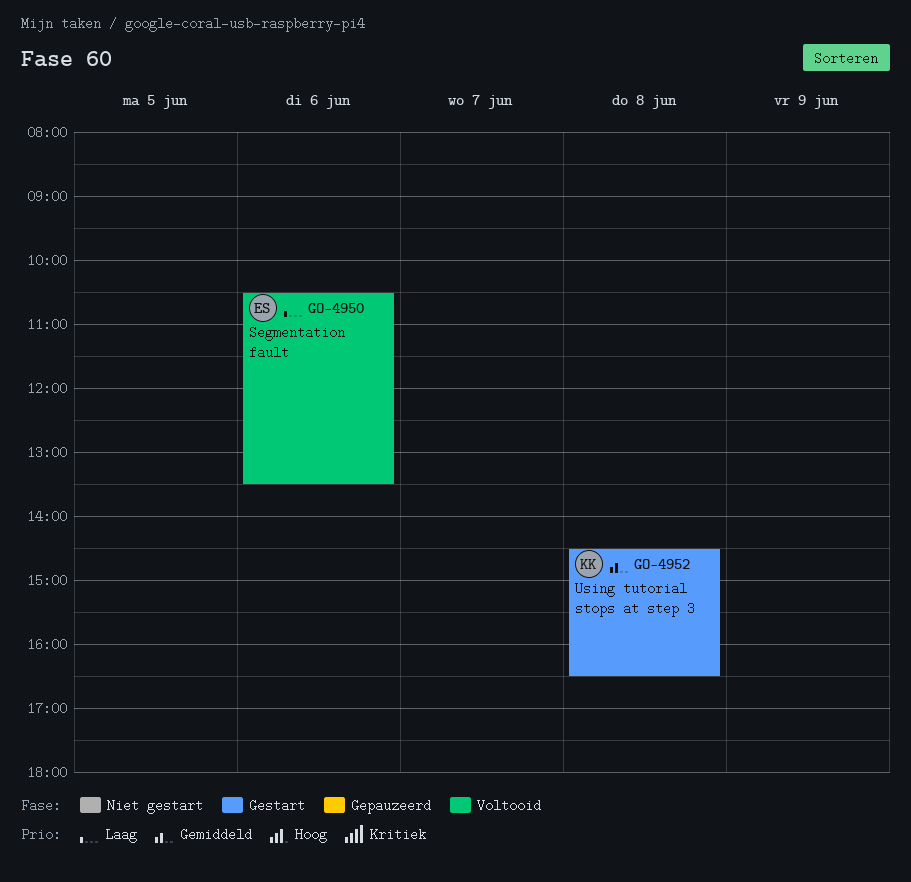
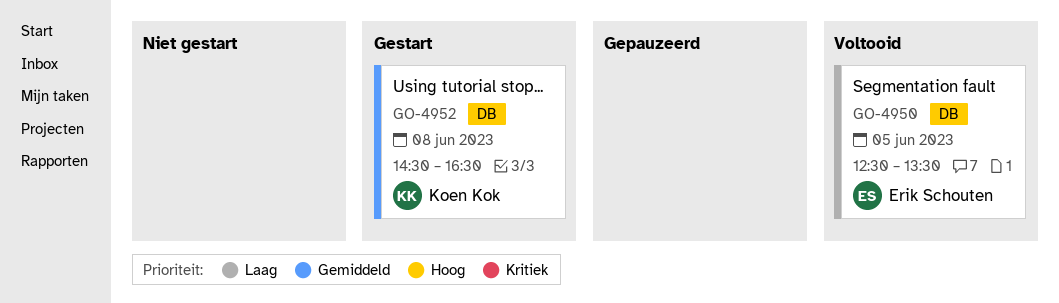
GO-4950, day: Jun 6 -> Jun 5
GO-4950, begins: 10:30 -> 12:30

